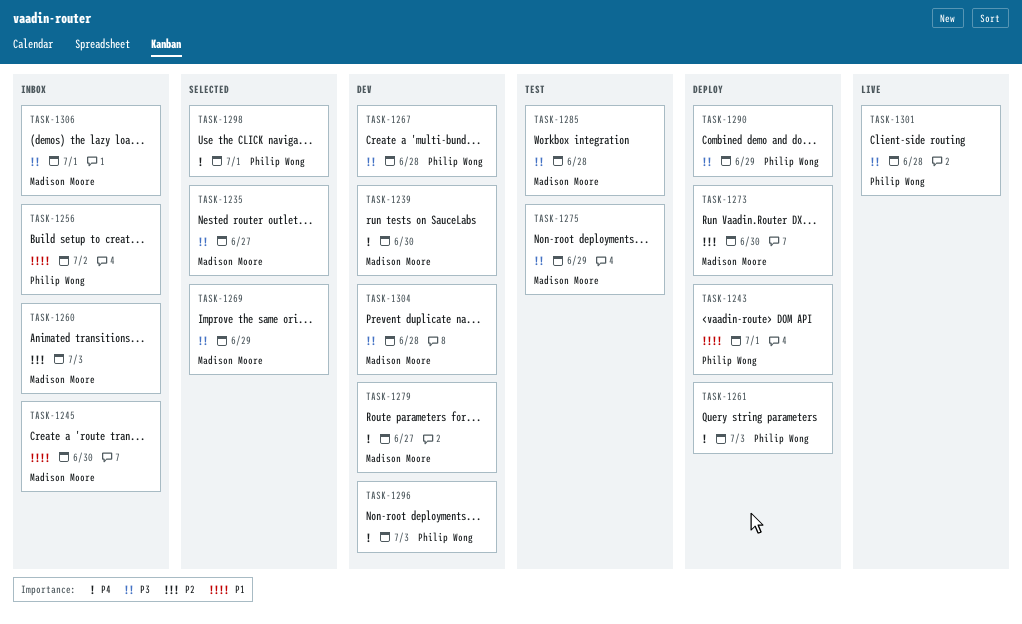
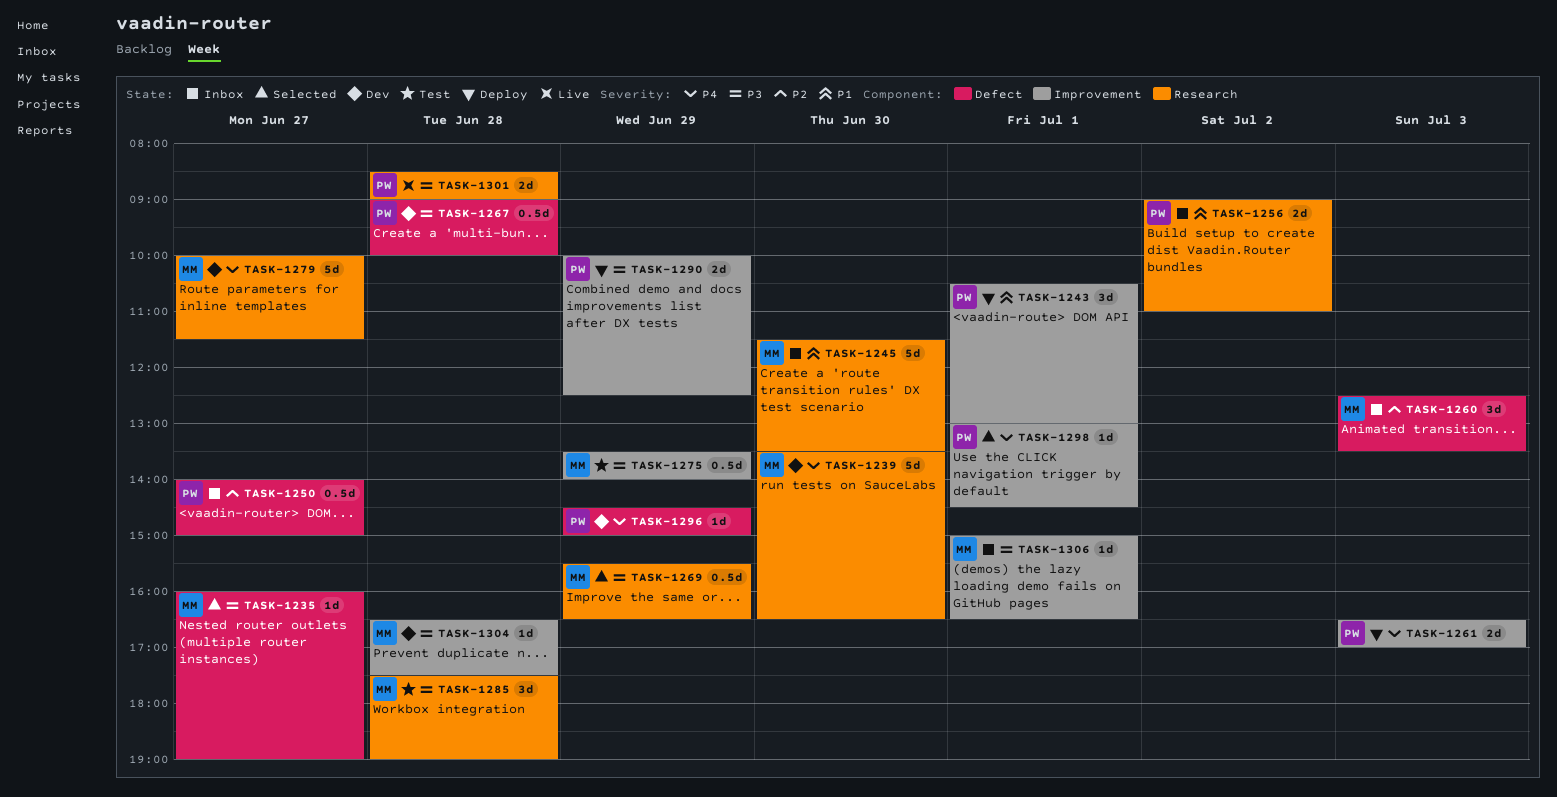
TASK-1250: none -> present
TASK-1273: present -> none
TASK-1296, day: Jul 3 -> Jun 29

